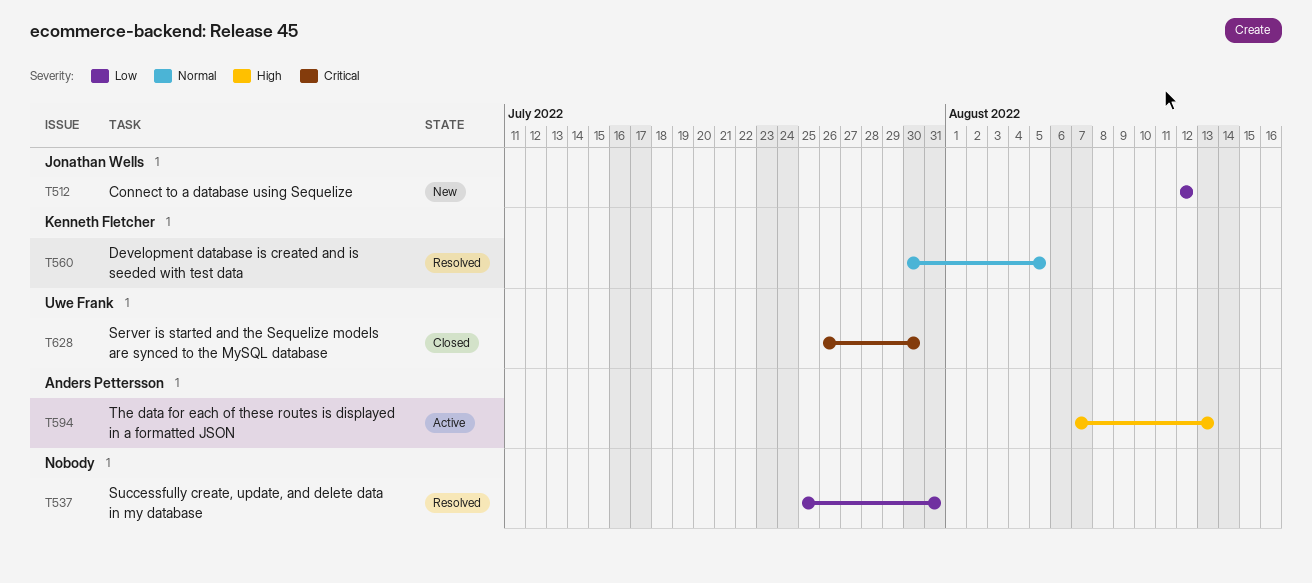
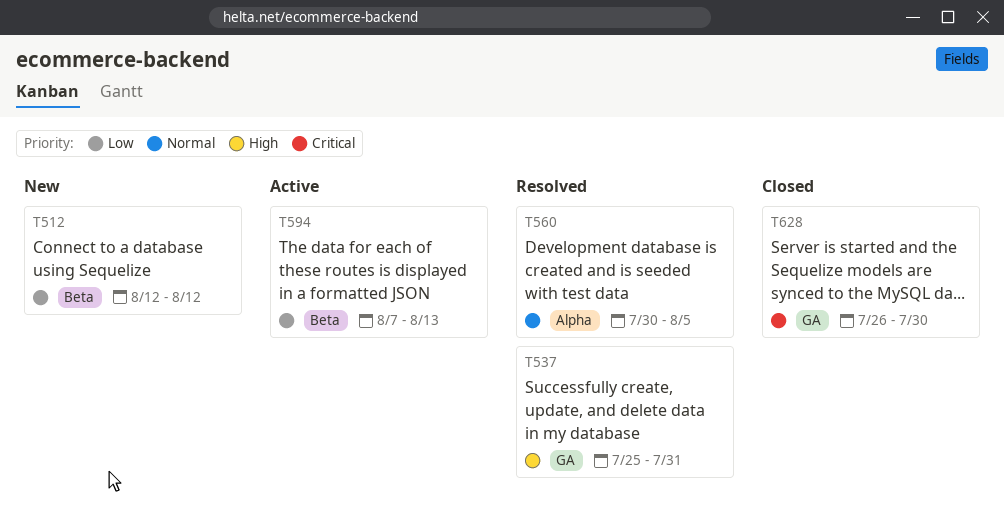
T537, priority: Low -> High
T594, priority: High -> Low

